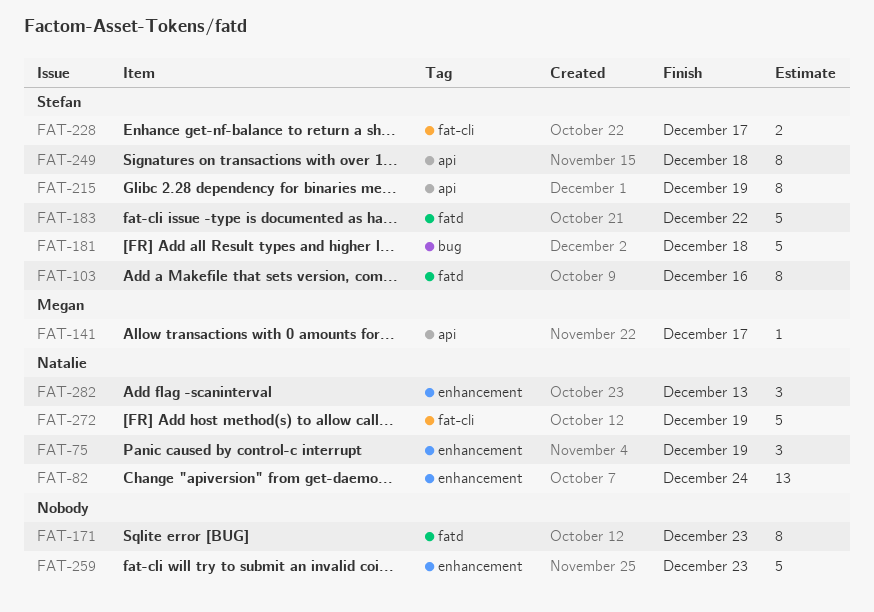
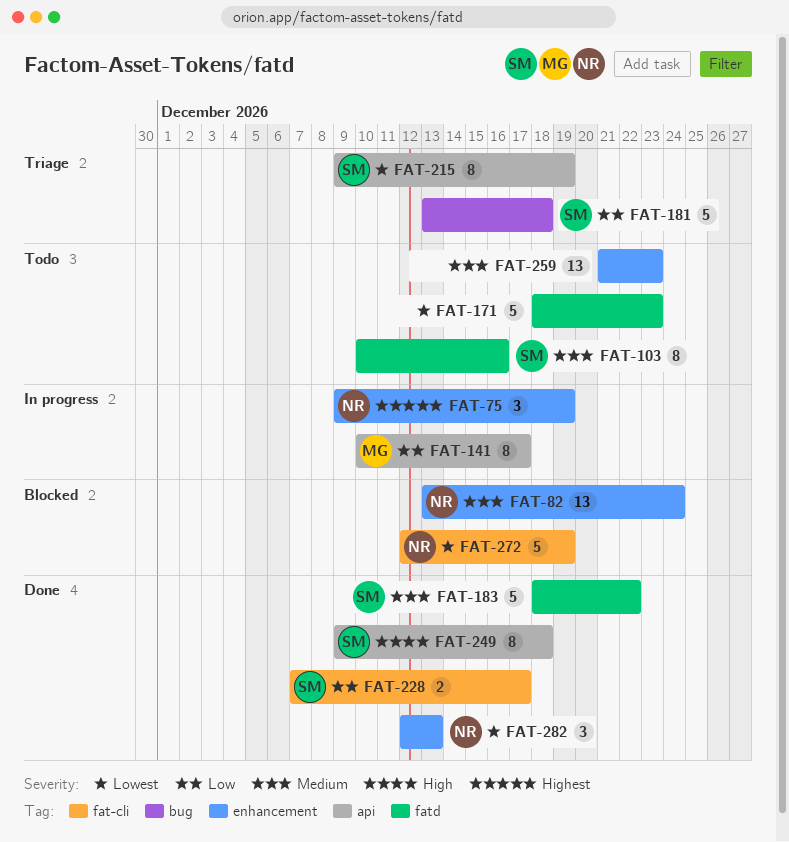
FAT-141, estimate: 1 -> 8
FAT-171, estimate: 8 -> 5
FAT-259, estimate: 5 -> 13

